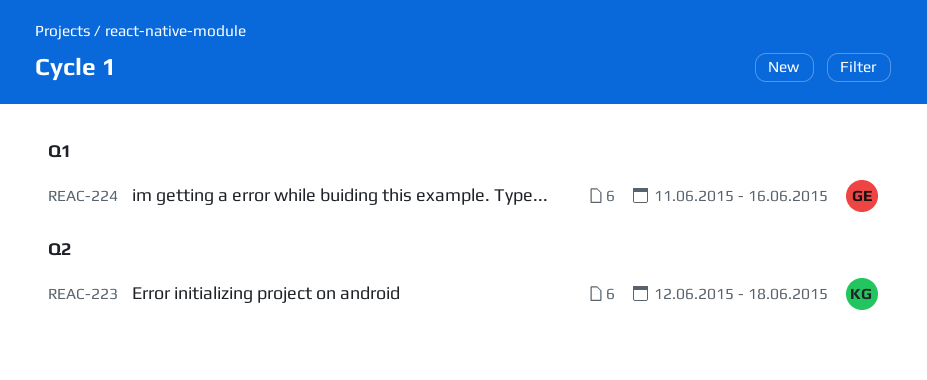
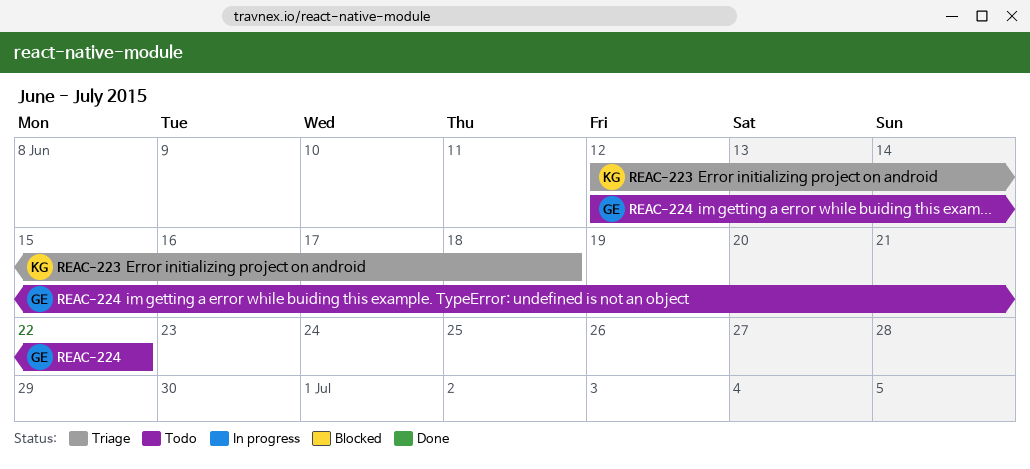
REAC-224, start: Jun 11 -> Jun 12
REAC-224, due: Jun 16 -> Jun 22

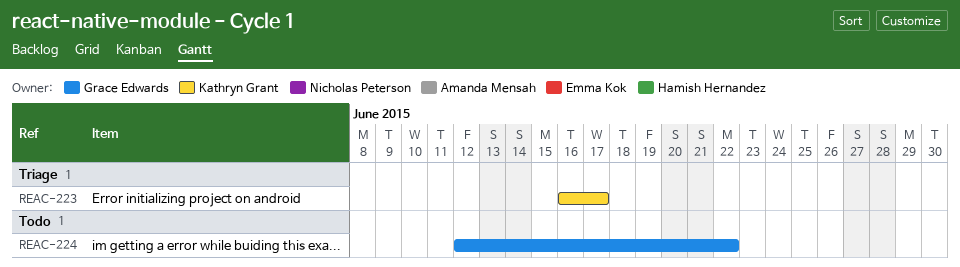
REAC-223, start: Jun 12 -> Jun 16
REAC-223, due: Jun 18 -> Jun 17

